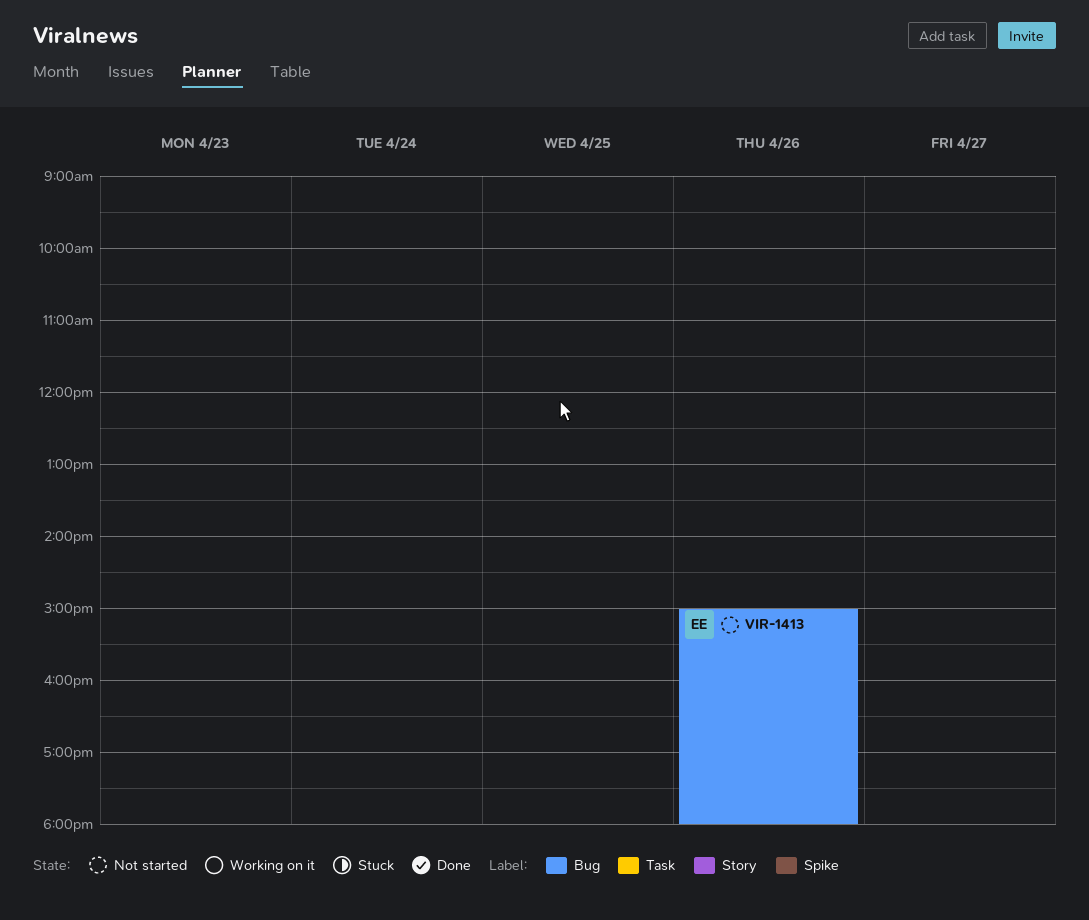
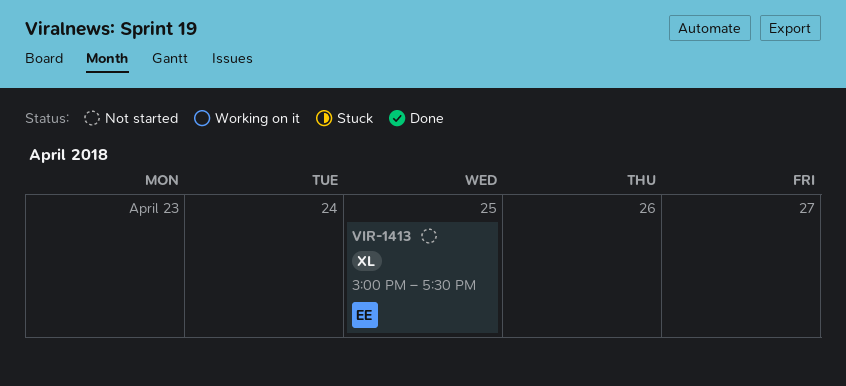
VIR-1413, day: Apr 26 -> Apr 25
VIR-1413, ends: 18:00 -> 17:30

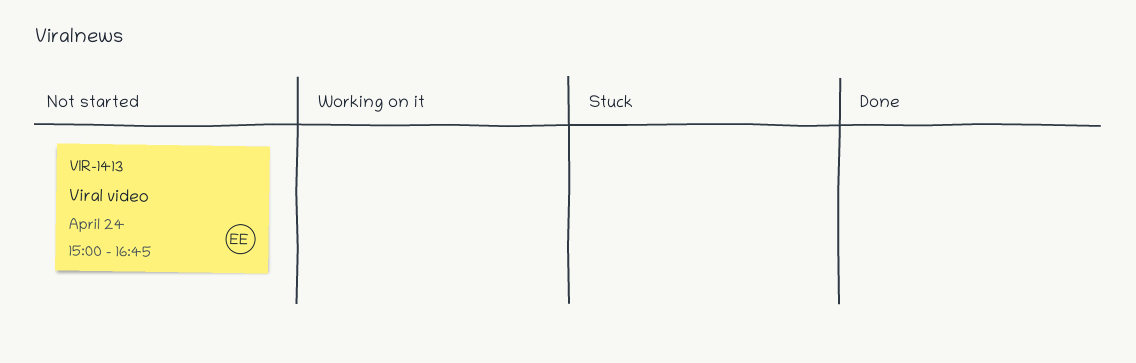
VIR-1413, day: Apr 25 -> Apr 24
VIR-1413, ends: 17:30 -> 16:45

